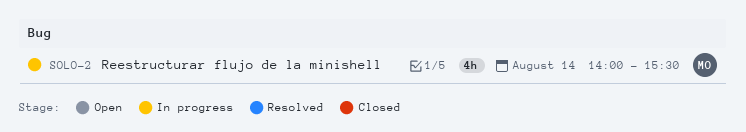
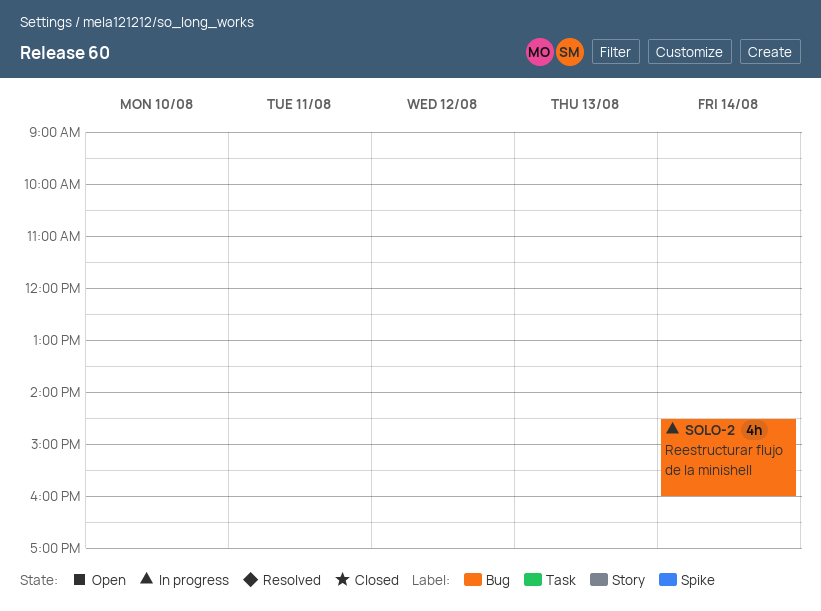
SOLO-2, begins: 14:00 -> 14:30
SOLO-2, ends: 15:30 -> 16:00

